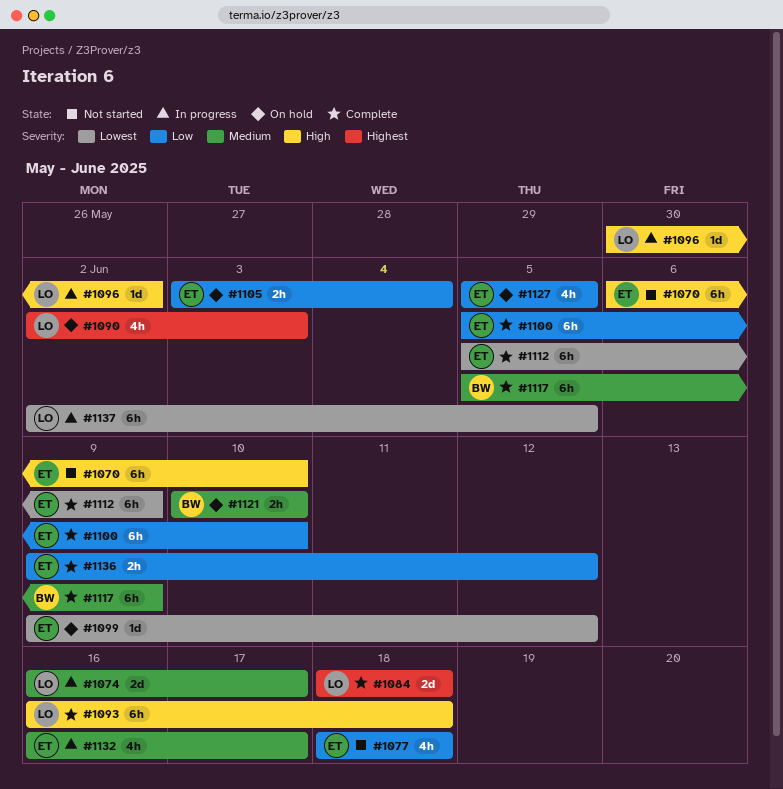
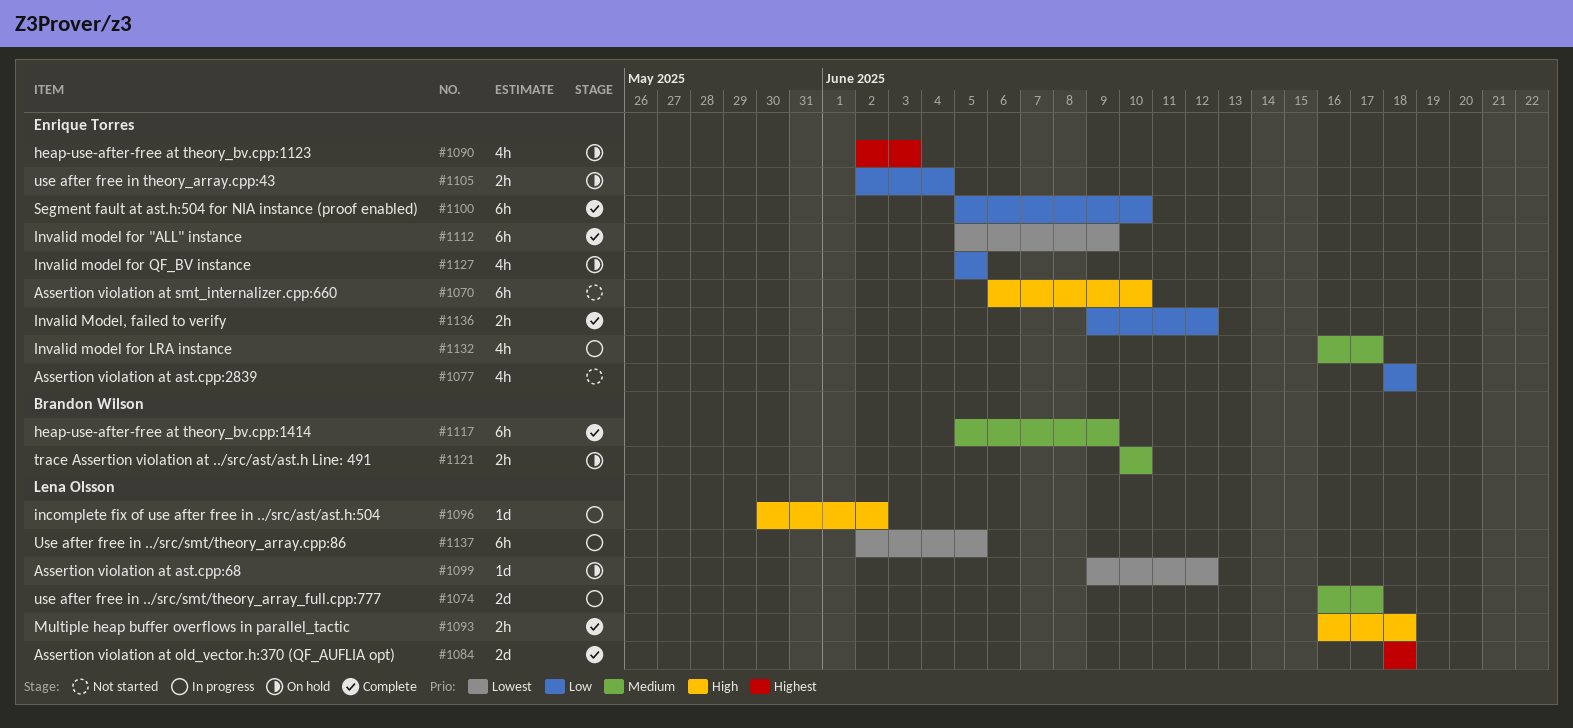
#1090, owner: Lena Olsson -> Enrique Torres
#1093, estimate: 6h -> 2h
#1099, owner: Enrique Torres -> Lena Olsson
#1105, start: Jun 3 -> Jun 2

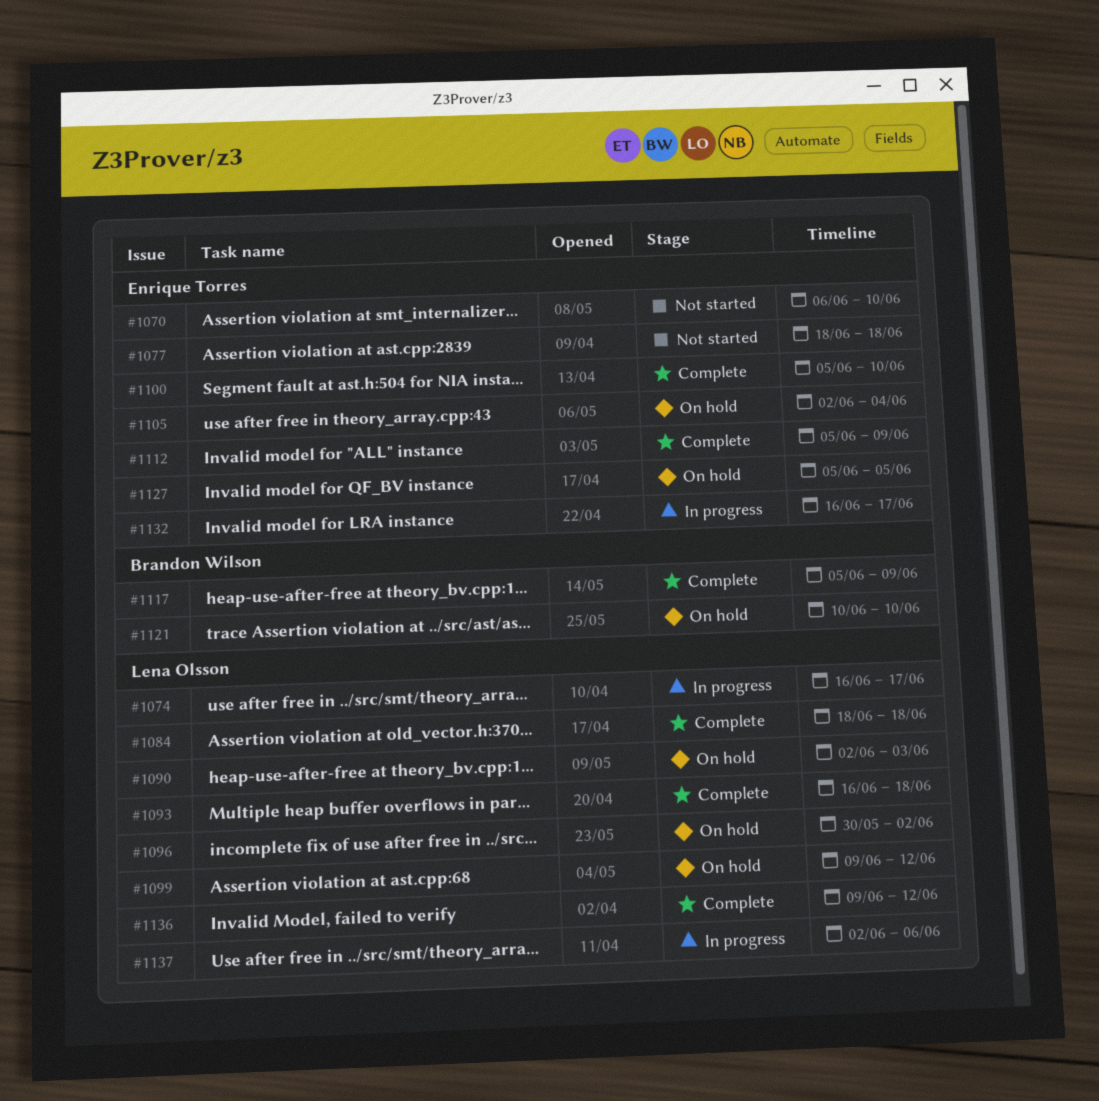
#1090, owner: Enrique Torres -> Lena Olsson
#1096, status: In progress -> On hold
#1136, owner: Enrique Torres -> Lena Olsson
#1137, due: Jun 5 -> Jun 6

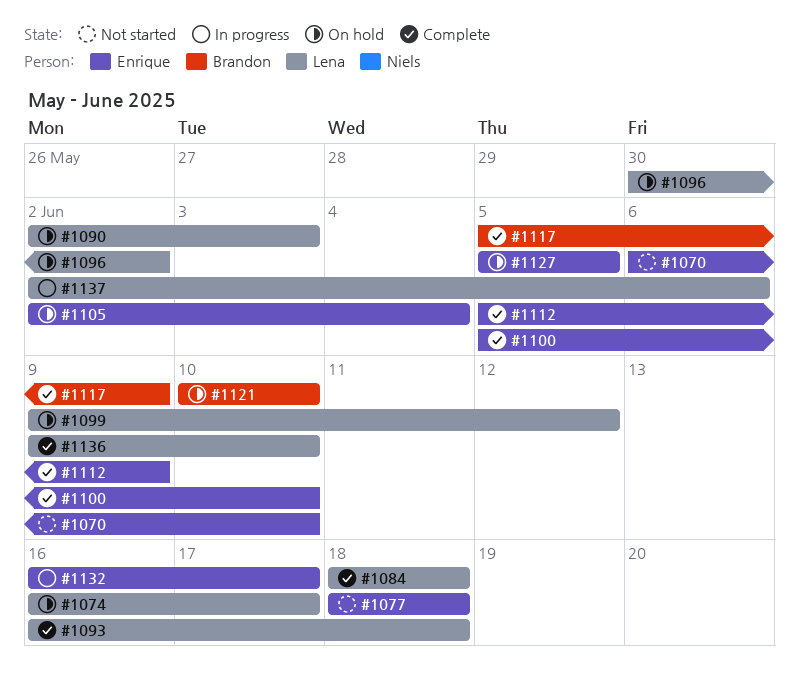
#1074, status: In progress -> On hold
#1136, due: Jun 12 -> Jun 10

